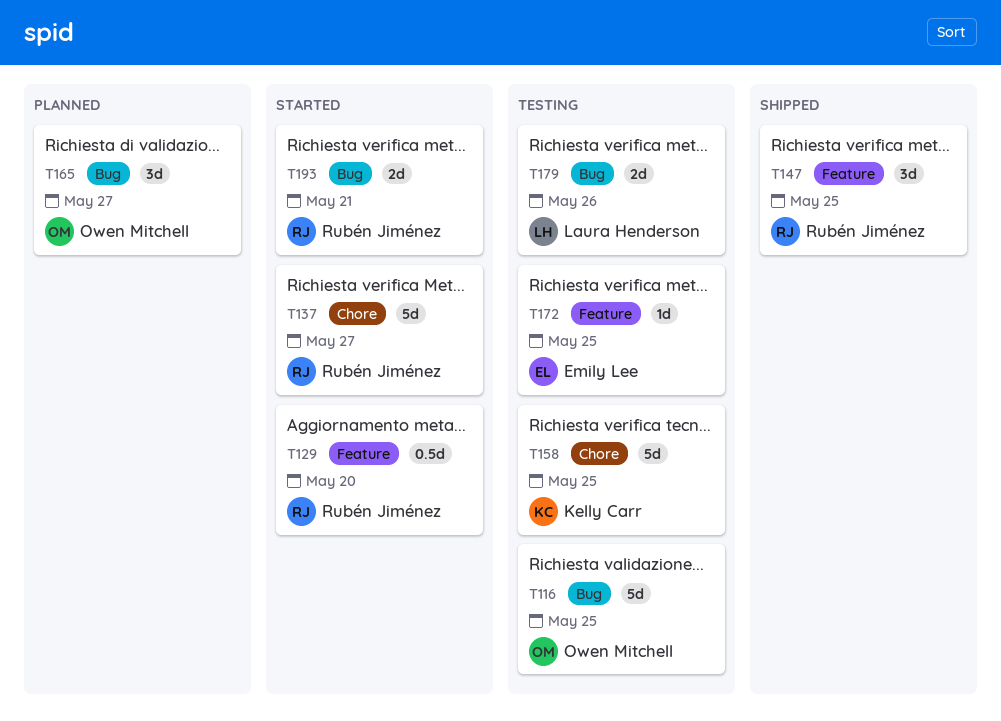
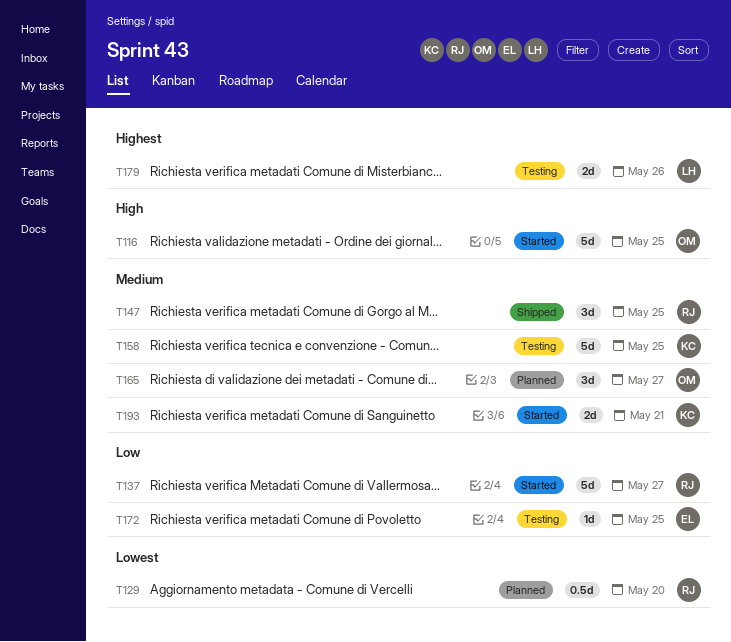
T116, status: Testing -> Started
T129, status: Started -> Planned
T193, owner: Rubén Jiménez -> Kelly Carr

